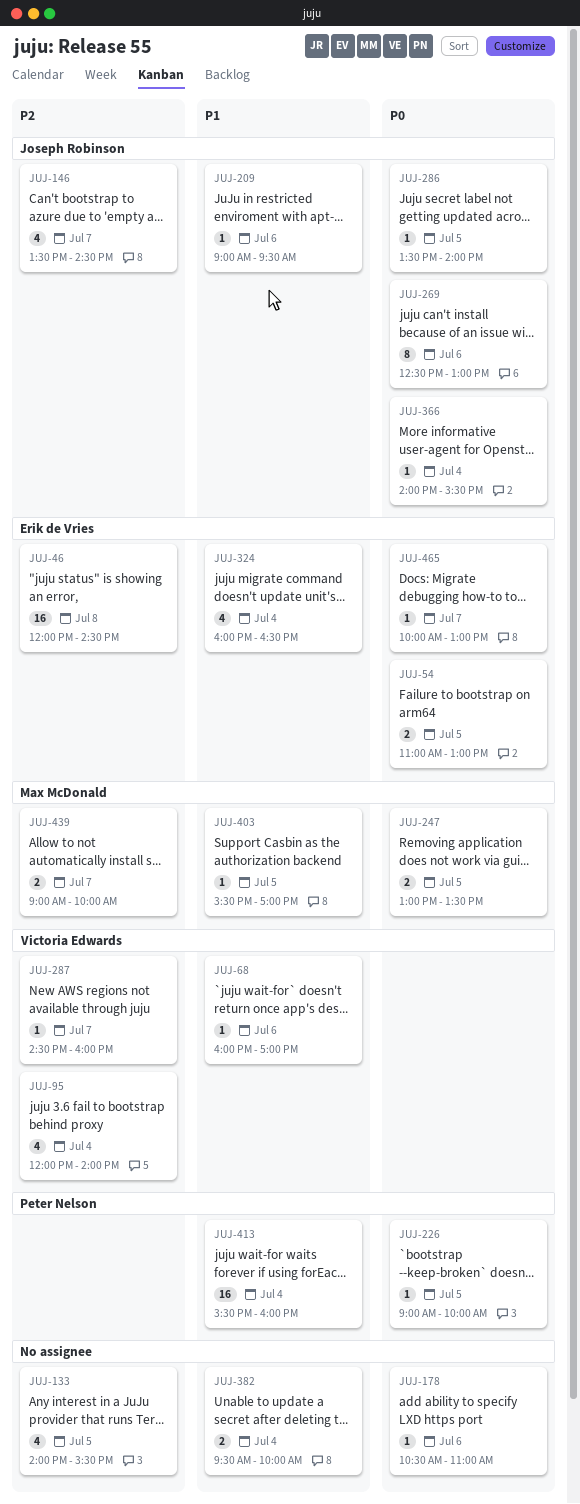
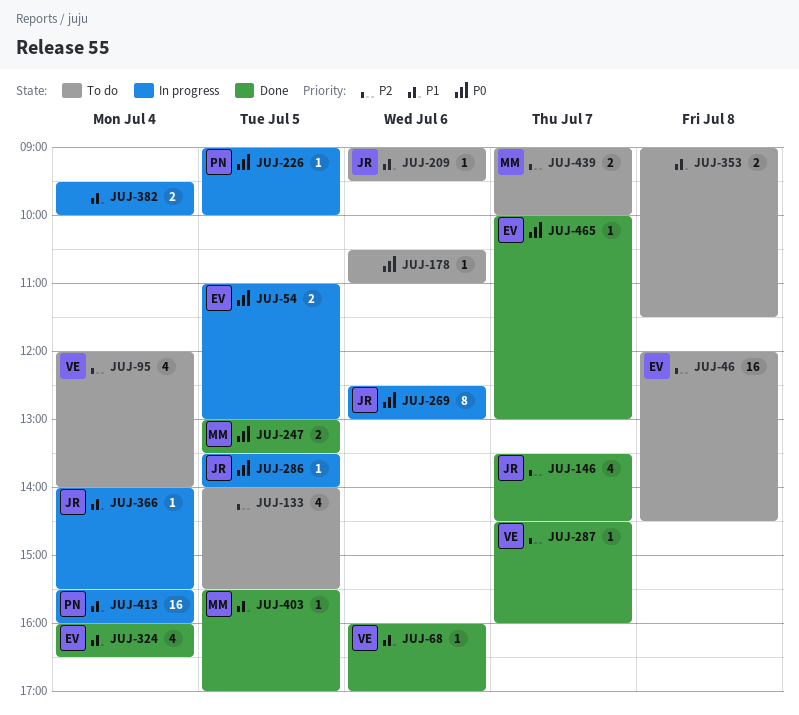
JUJ-353: none -> present
JUJ-366, priority: P0 -> P1

